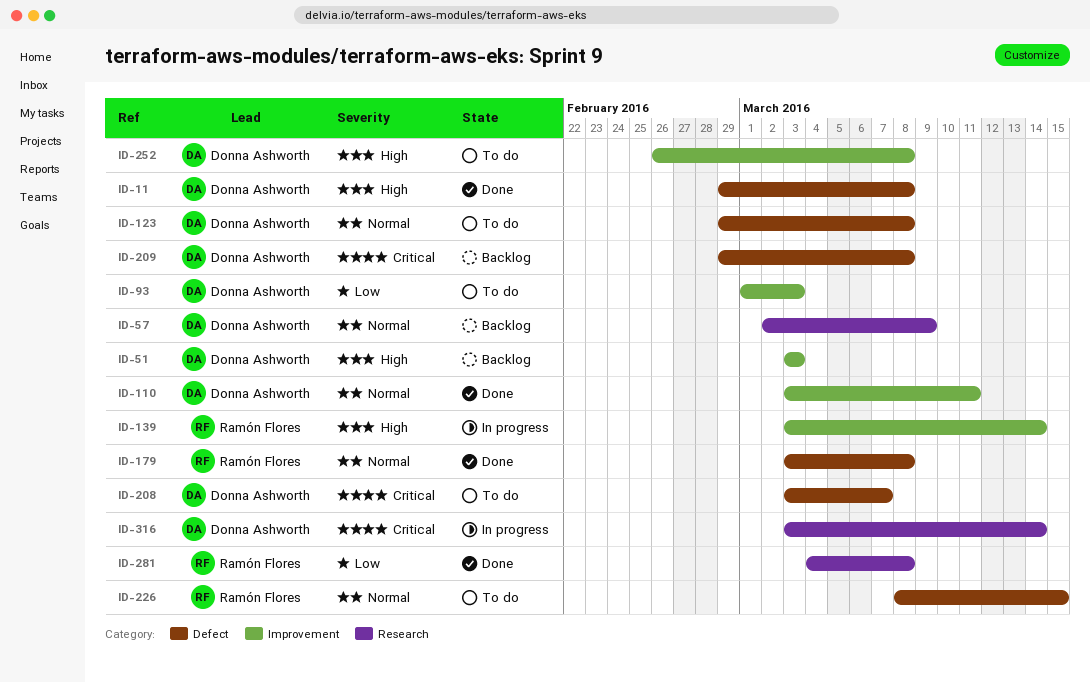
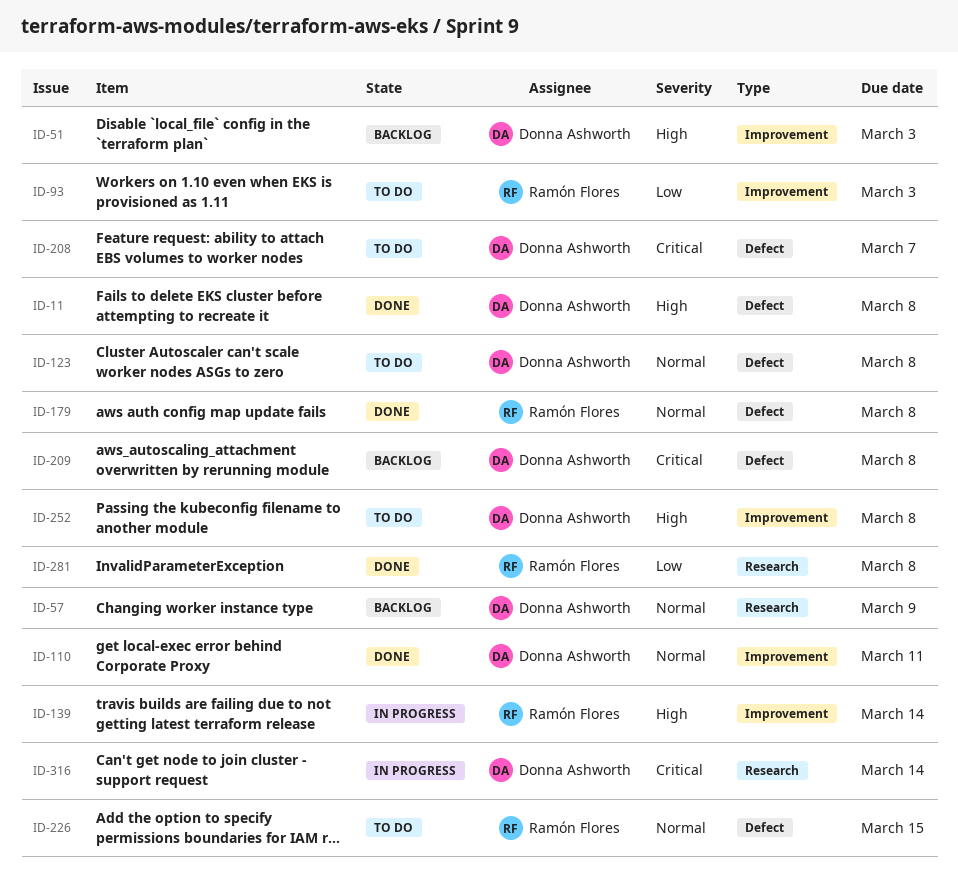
ID-93, owner: Donna Ashworth -> Ramón Flores

